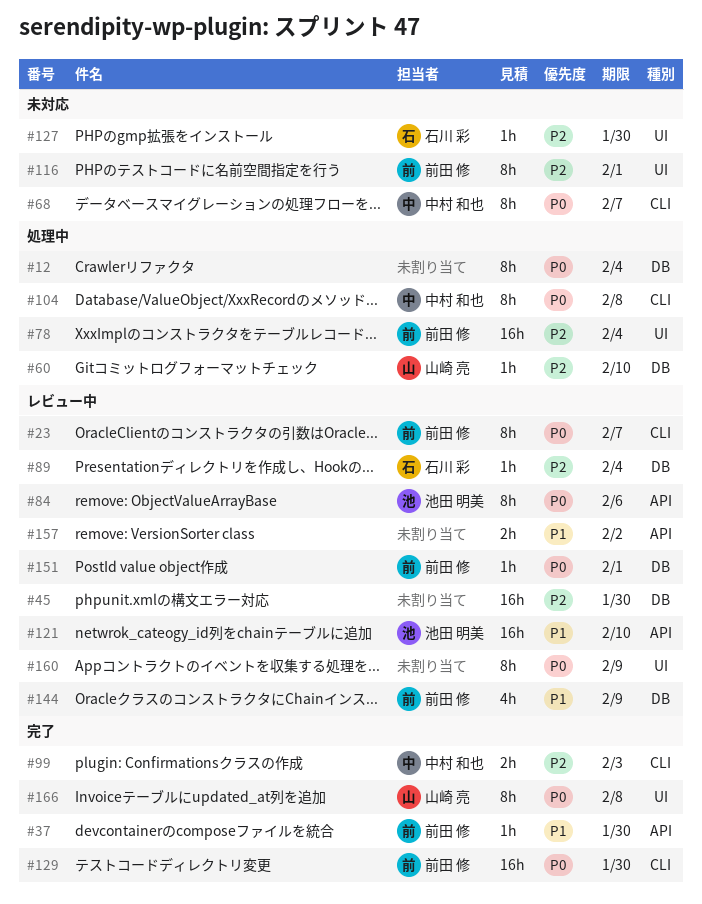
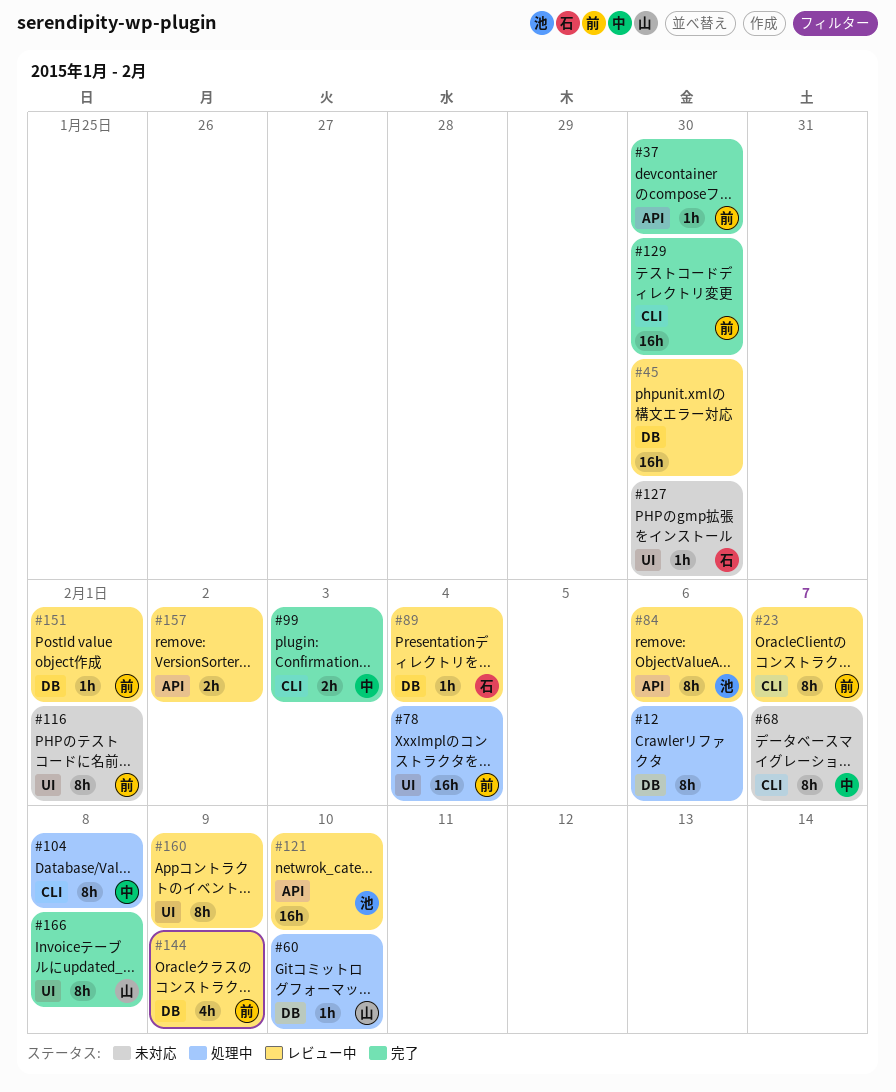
#12, due: Feb 4 -> Feb 6

